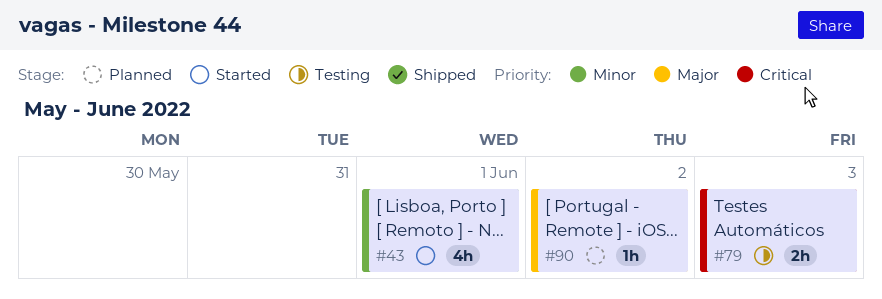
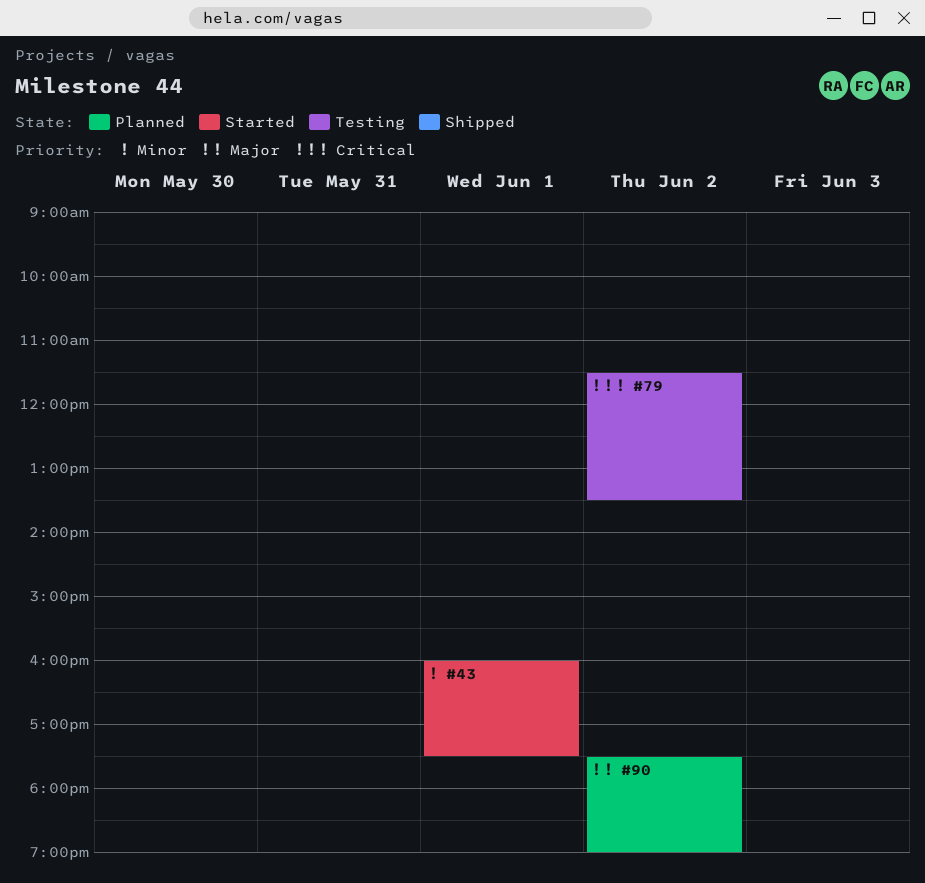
#79, day: Jun 3 -> Jun 2

